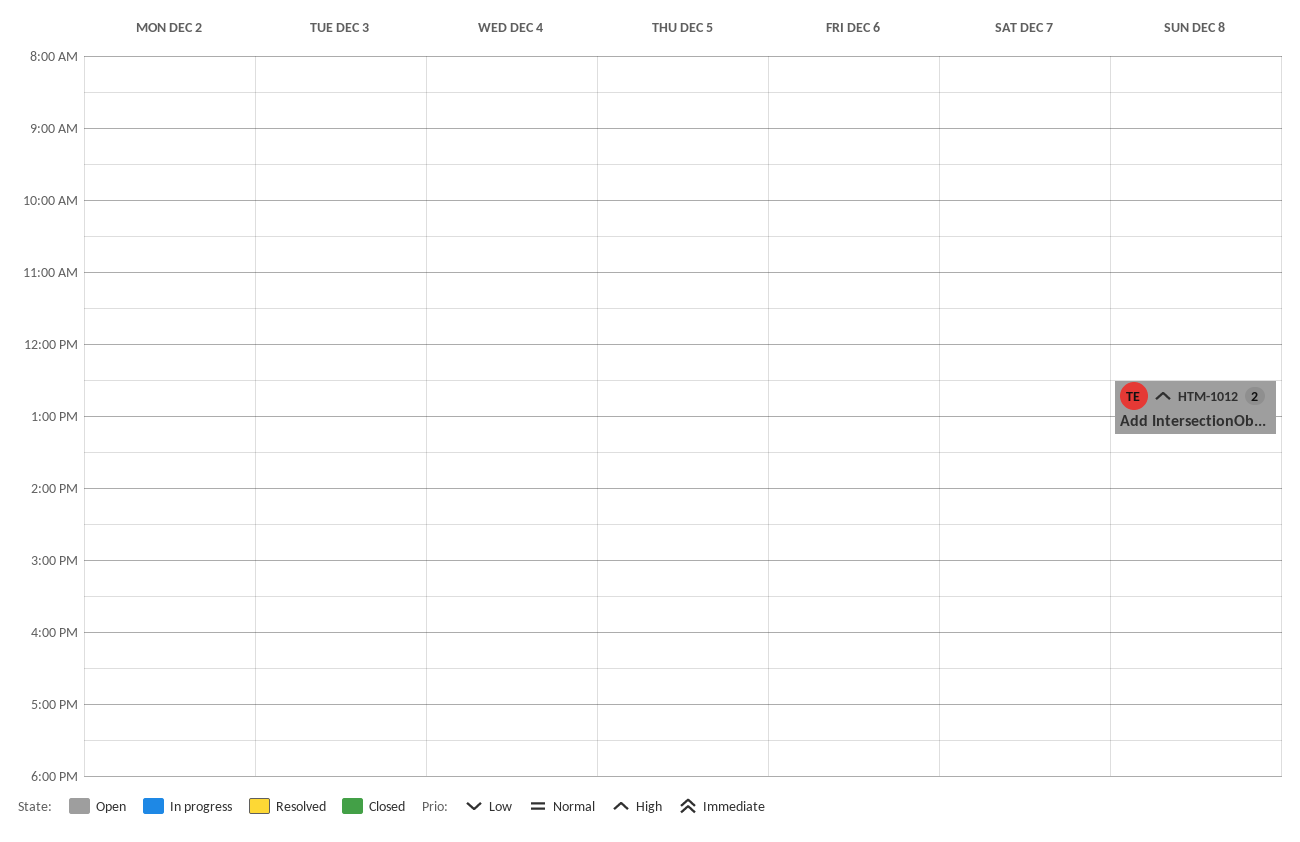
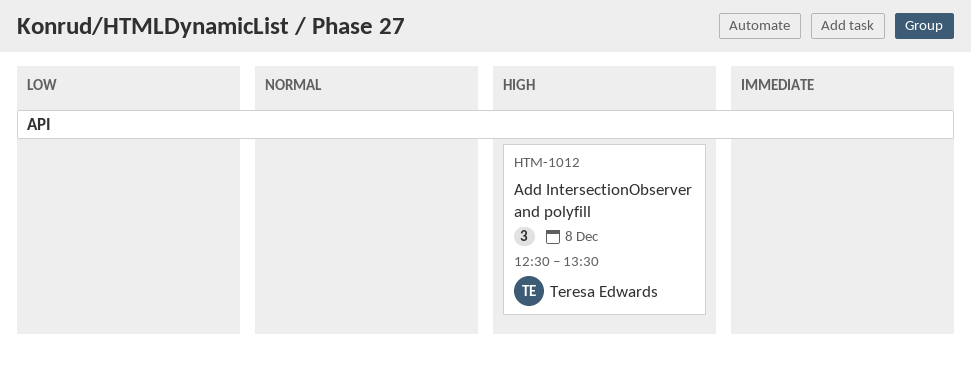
HTM-1012, estimate: 2 -> 3
HTM-1012, ends: 13:15 -> 13:30

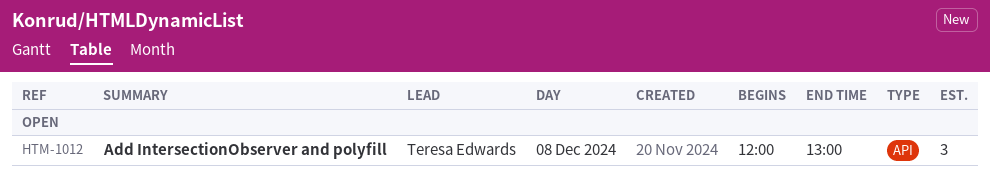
HTM-1012, begins: 12:30 -> 12:00
HTM-1012, ends: 13:30 -> 13:00

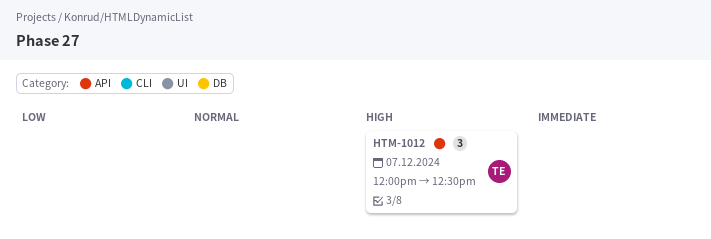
HTM-1012, day: Dec 8 -> Dec 7
HTM-1012, ends: 13:00 -> 12:30

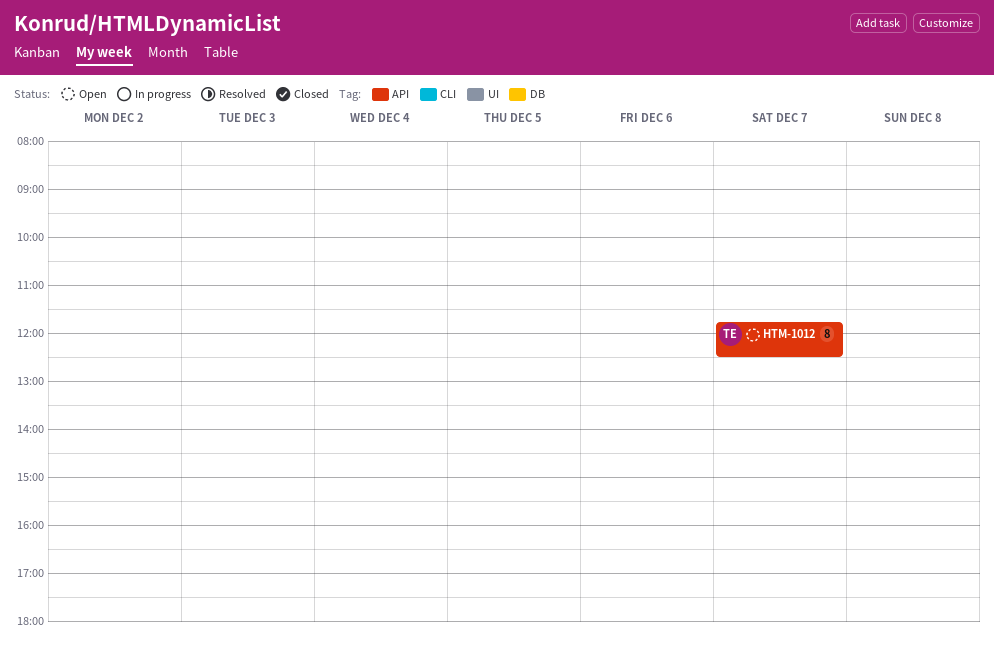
HTM-1012, estimate: 3 -> 8
HTM-1012, begins: 12:00 -> 11:45

